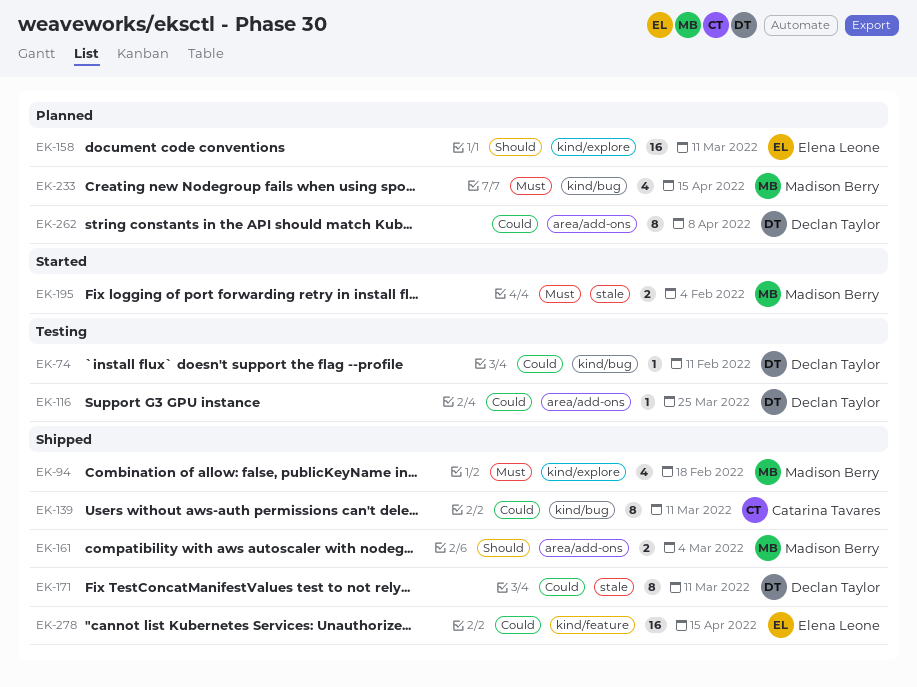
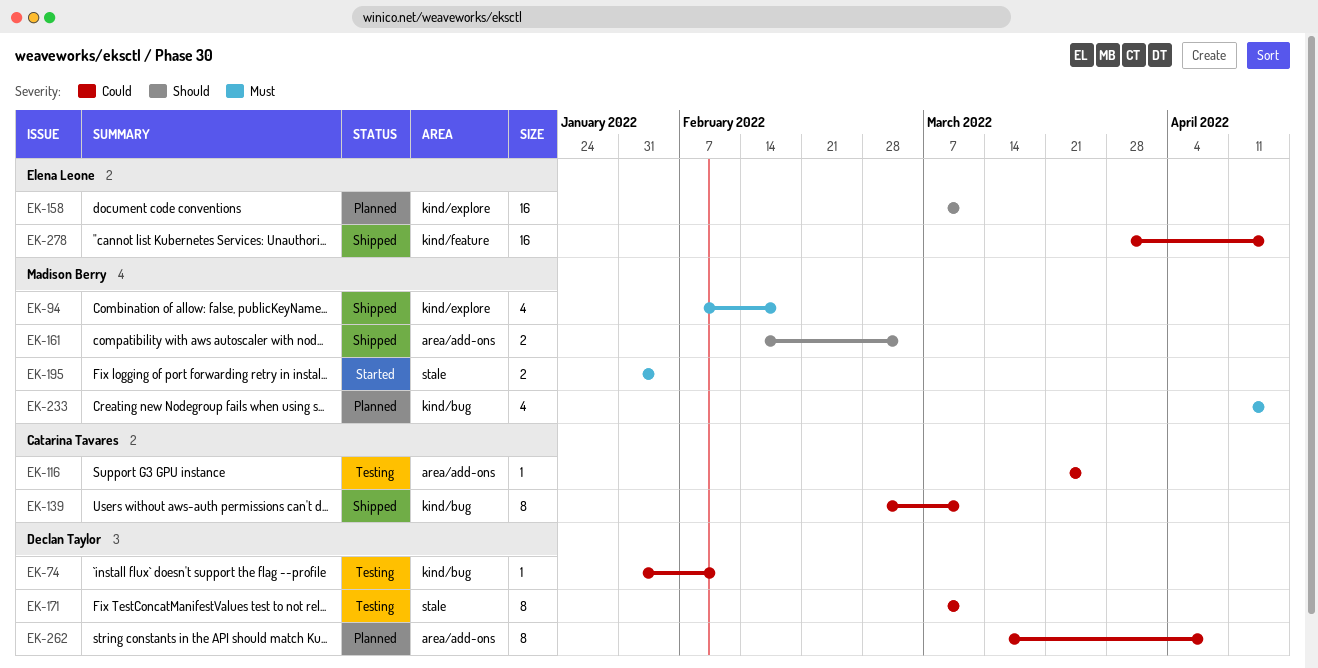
EK-116, owner: Declan Taylor -> Catarina Tavares
EK-171, status: Shipped -> Testing

